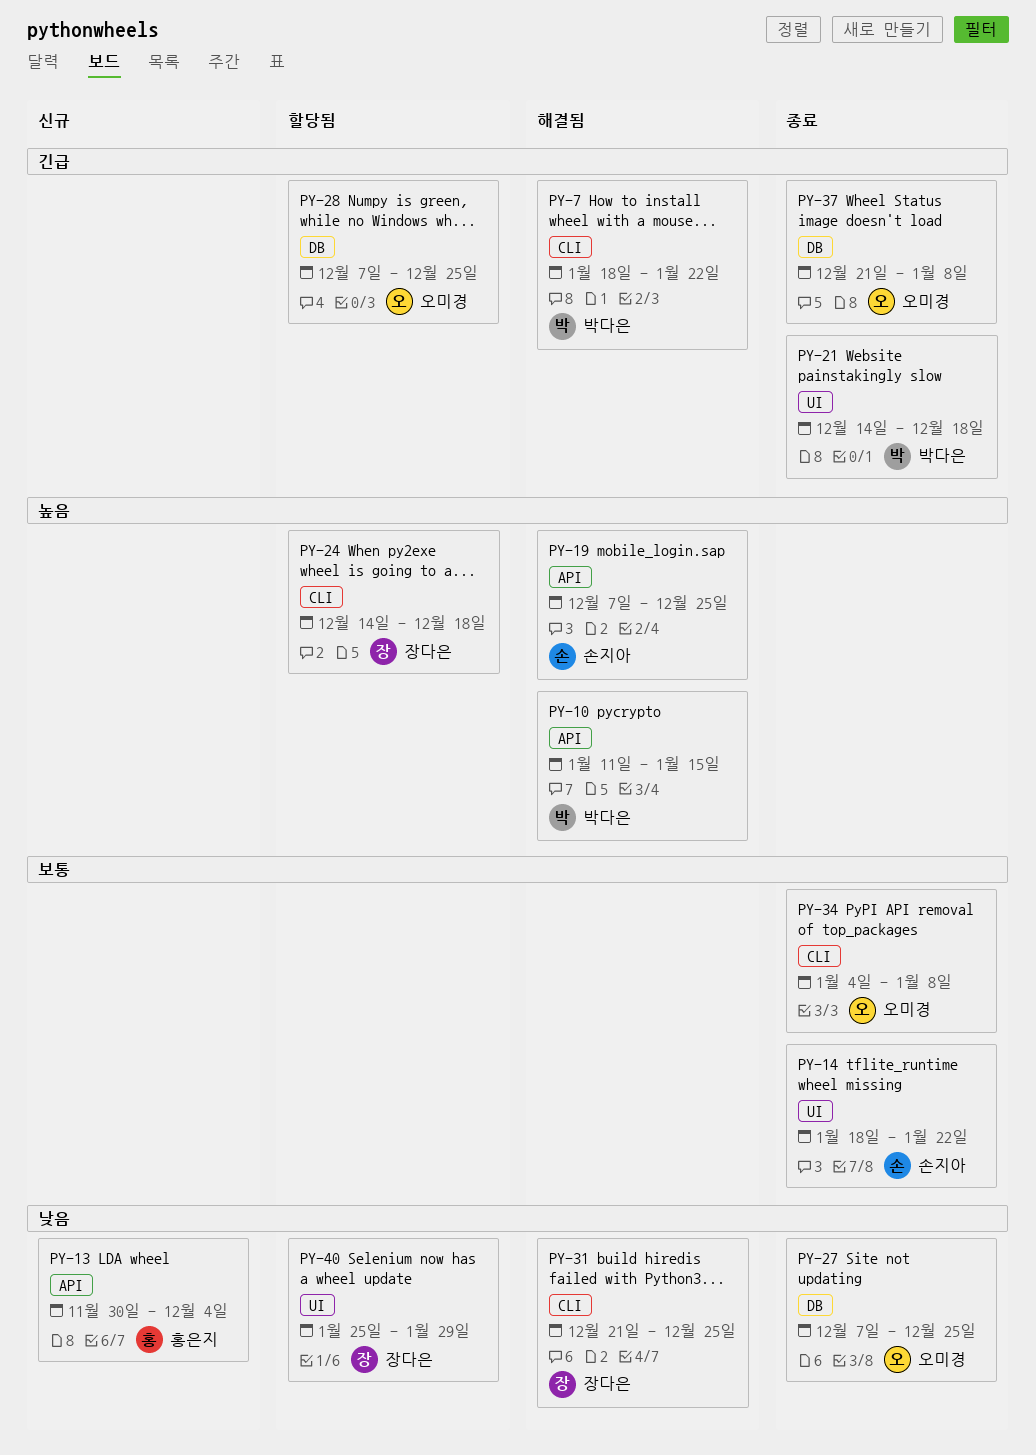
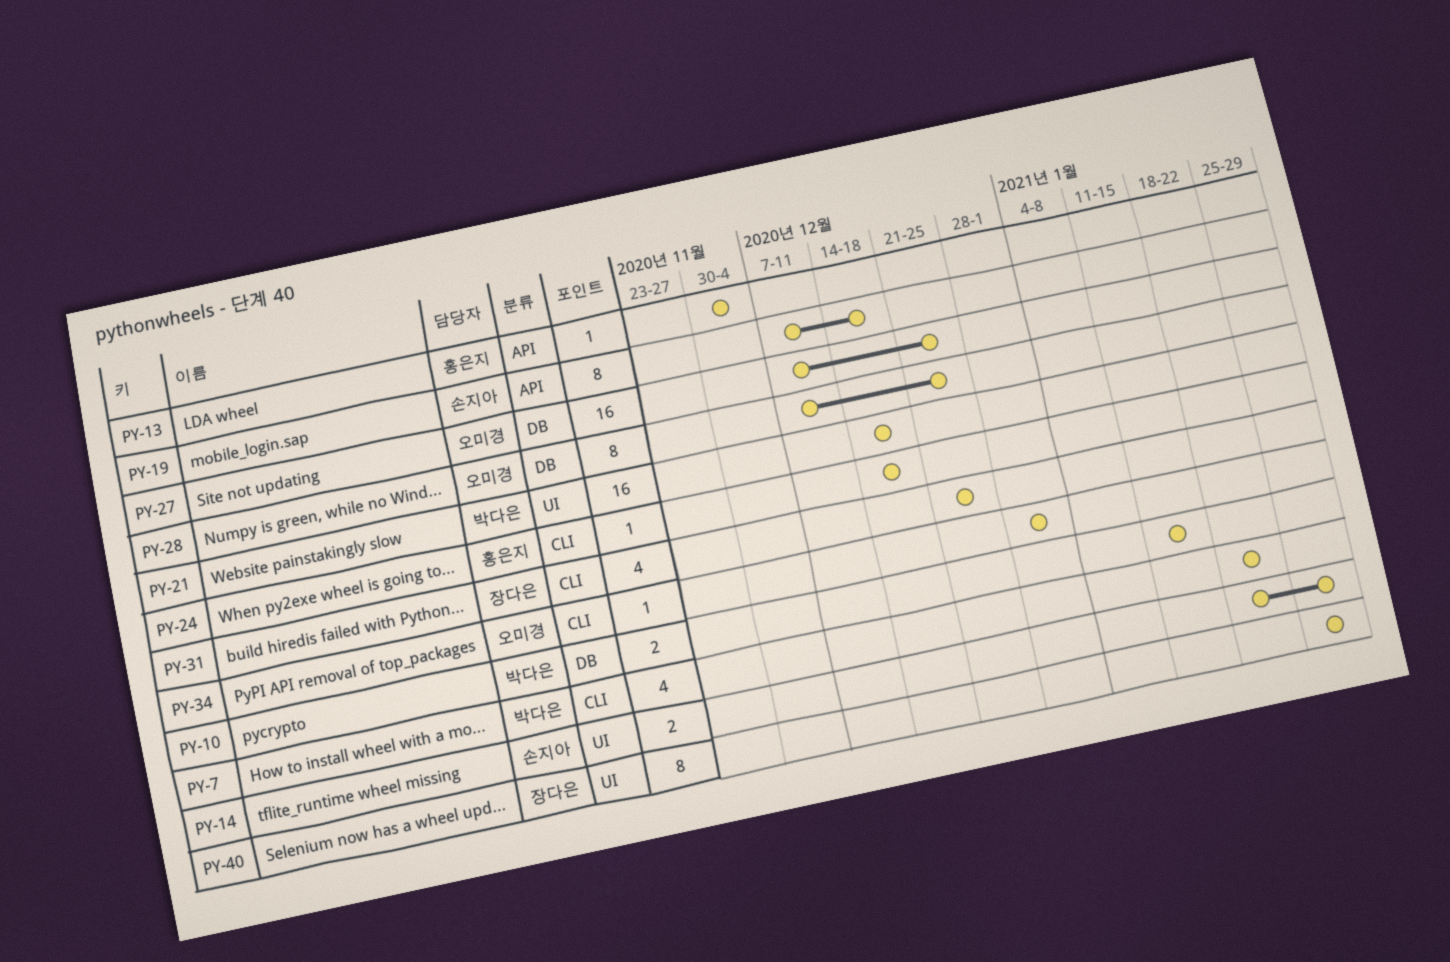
PY-10, label: API -> DB
PY-14, due: Jan 22 -> Jan 29
PY-19, due: Dec 25 -> Dec 18
PY-24, owner: 장다은 -> 홍은지
PY-34, start: Jan 4 -> Dec 28
PY-34, due: Jan 8 -> Jan 1
PY-37: present -> none

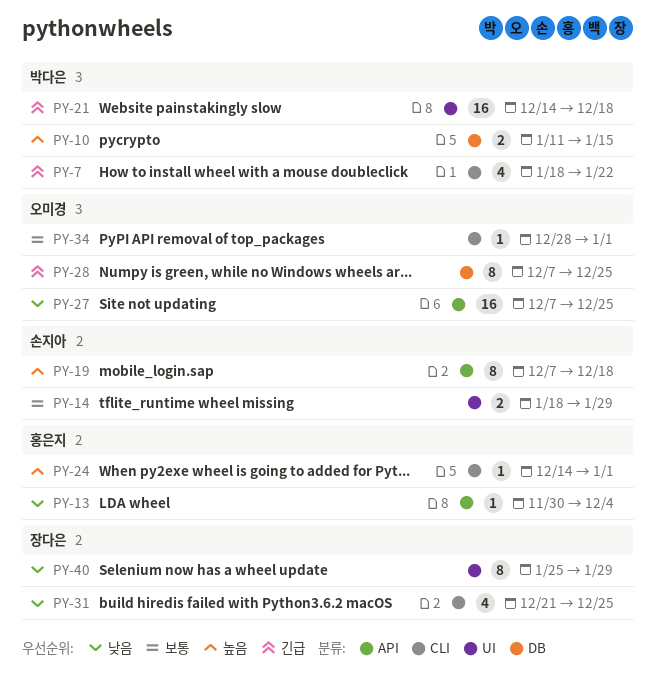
PY-24, due: Dec 18 -> Jan 1
PY-27, label: DB -> API

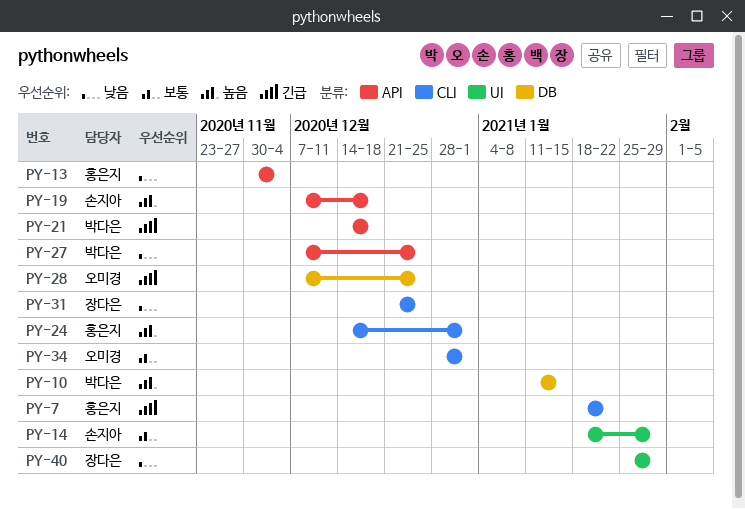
PY-7, owner: 박다은 -> 홍은지
PY-21, label: UI -> API
PY-27, owner: 오미경 -> 박다은

